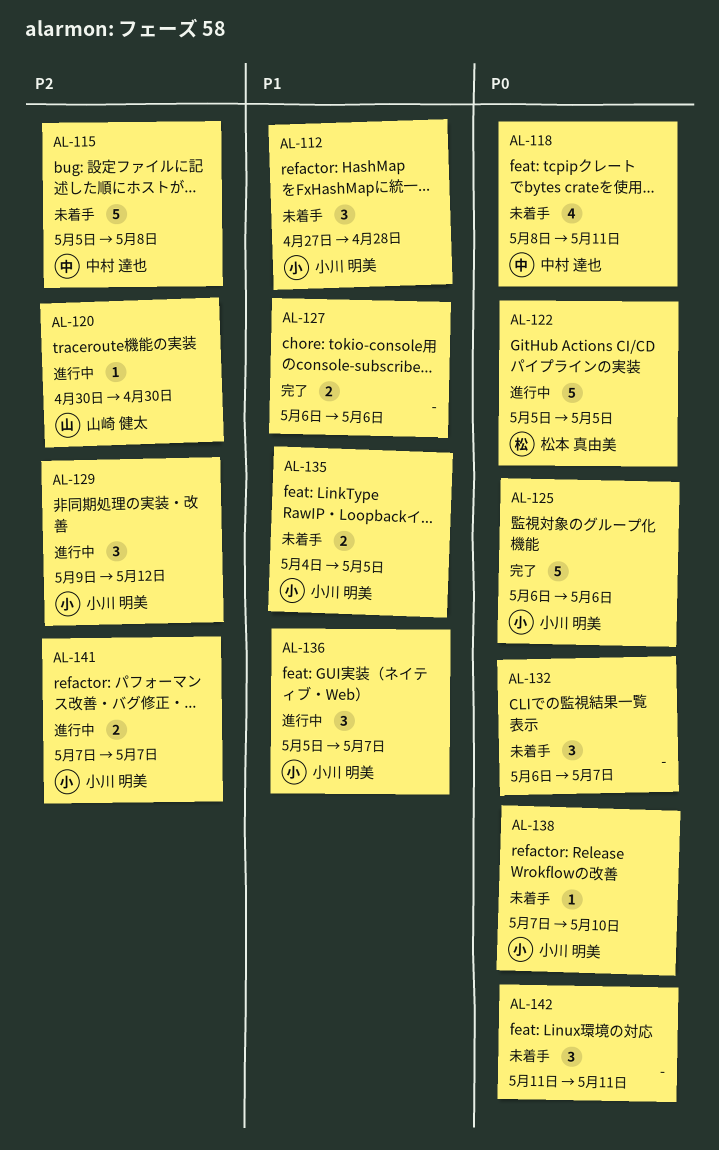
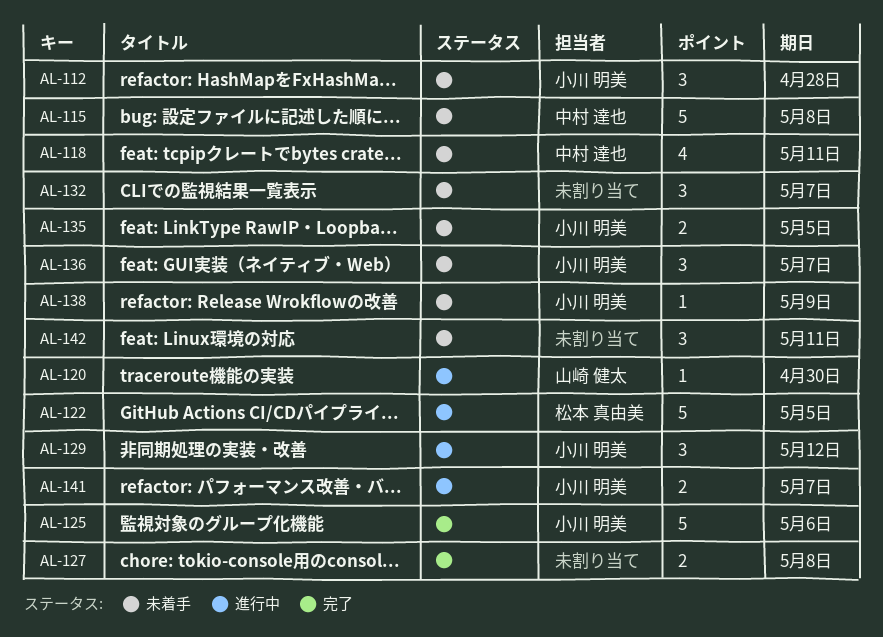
AL-127, due: May 6 -> May 8
AL-136, status: 進行中 -> 未着手
AL-138, due: May 10 -> May 9

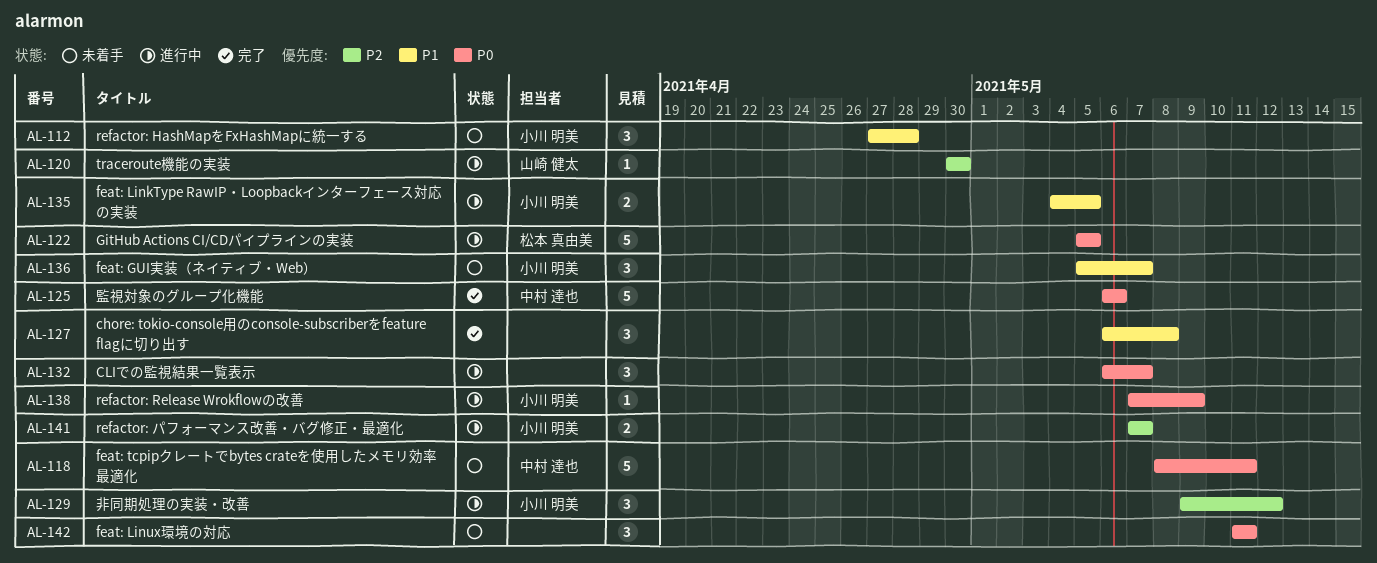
AL-115: present -> none
AL-118, estimate: 4 -> 5
AL-125, owner: 小川 明美 -> 中村 達也
AL-127, estimate: 2 -> 3
AL-132, status: 未着手 -> 進行中
AL-135, status: 未着手 -> 進行中
AL-138, status: 未着手 -> 進行中

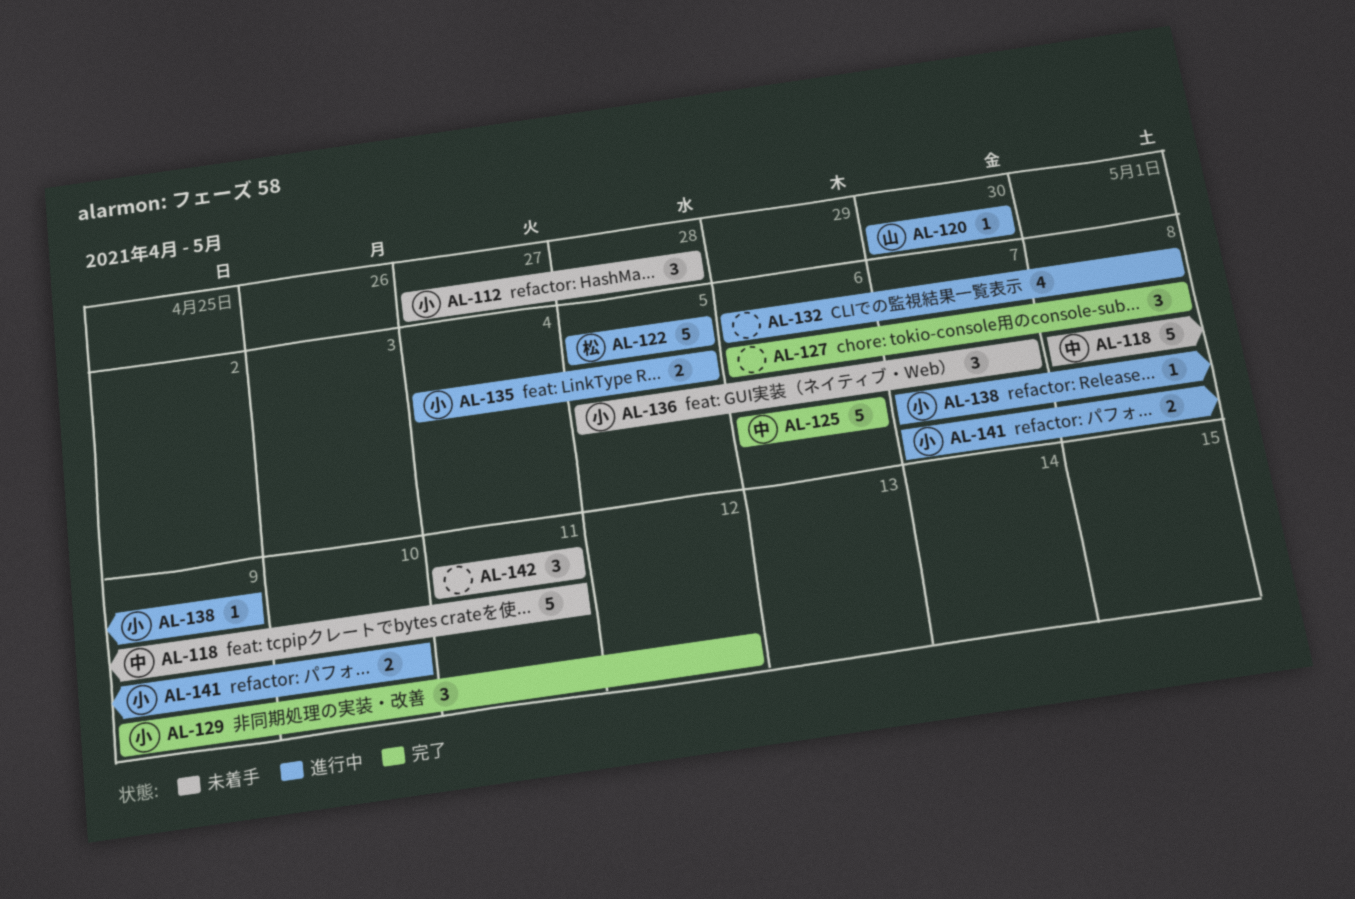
AL-129, status: 進行中 -> 完了
AL-132, estimate: 3 -> 4
AL-132, due: May 7 -> May 8
AL-141, due: May 7 -> May 10

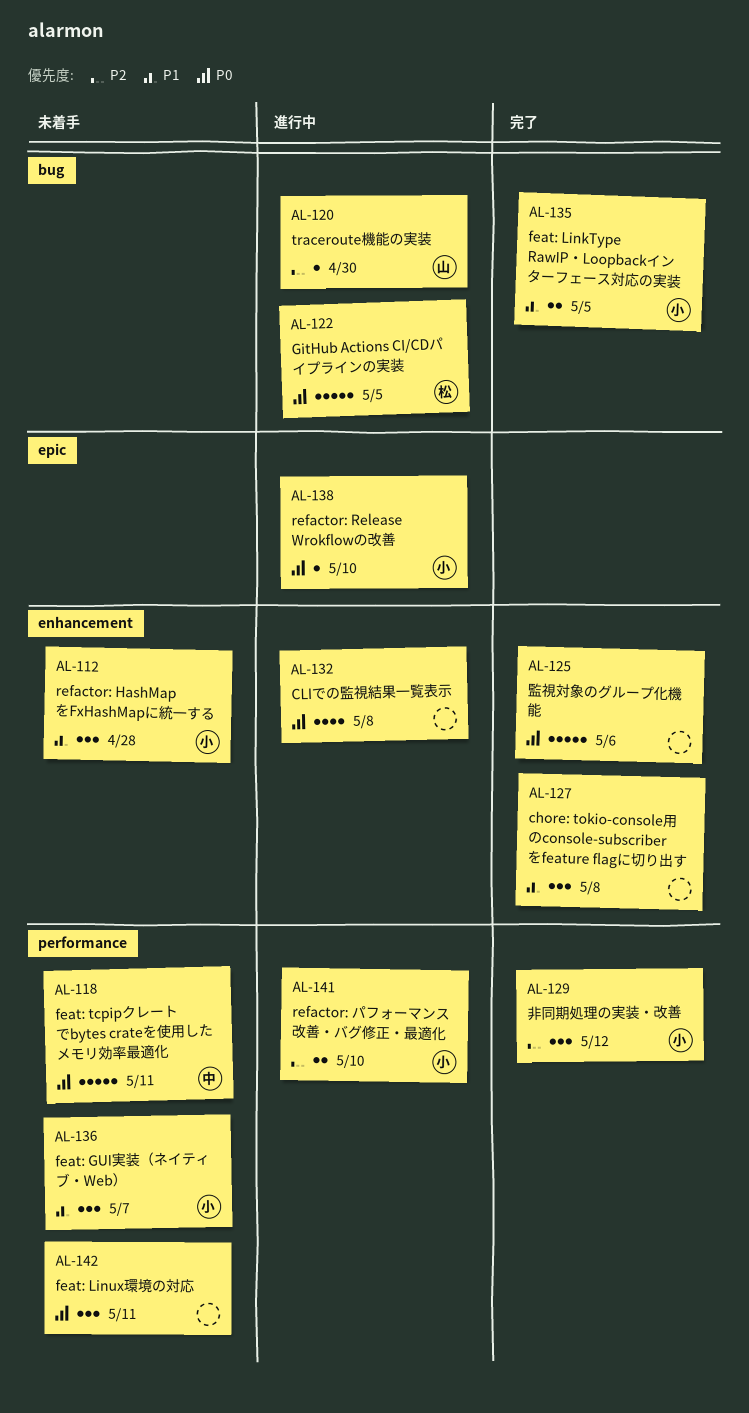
AL-125, owner: 中 -> none
AL-135, status: 進行中 -> 完了
AL-138, due: May 9 -> May 10

